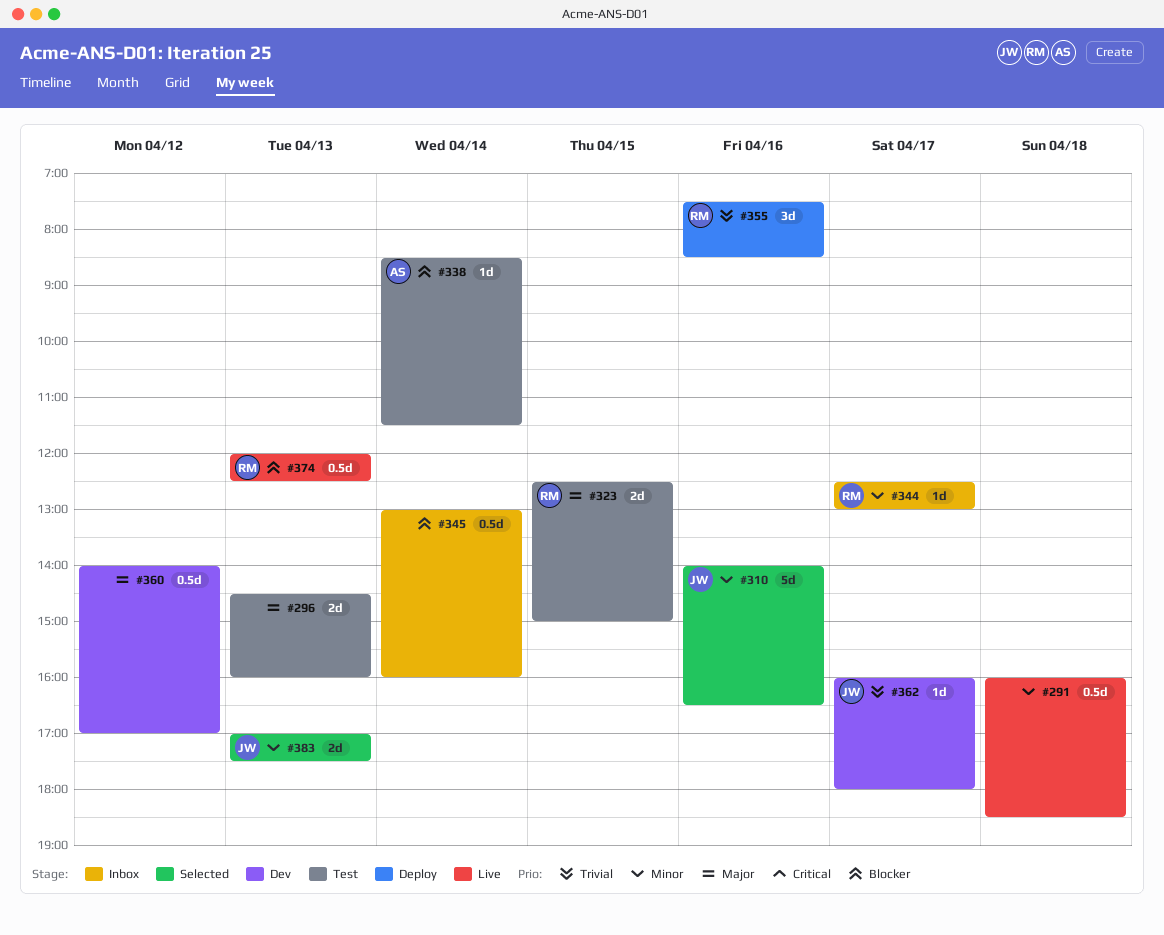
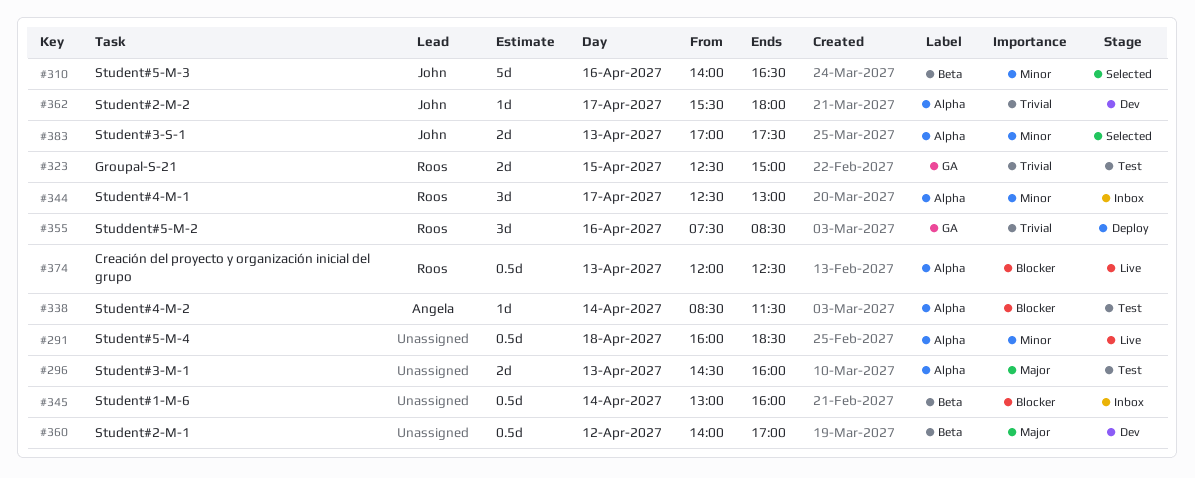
#323, priority: Major -> Trivial
#344, estimate: 1d -> 3d
#362, begins: 16:00 -> 15:30

